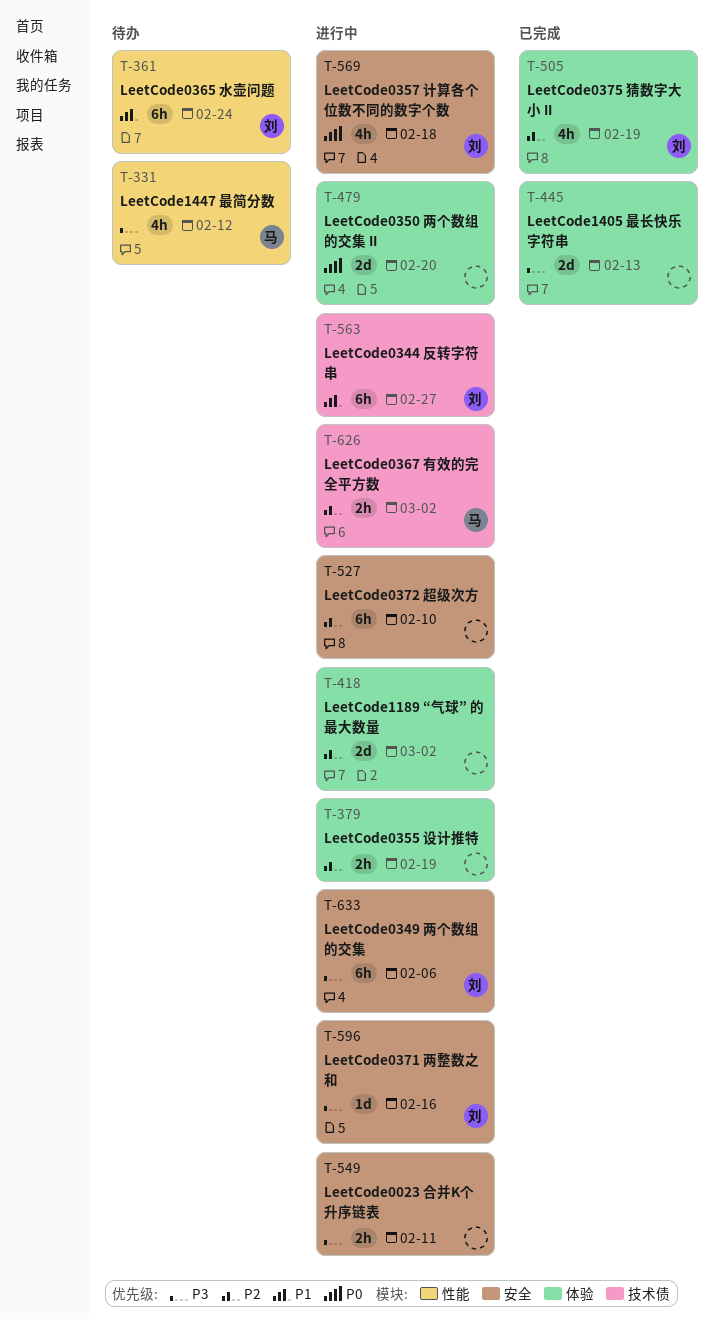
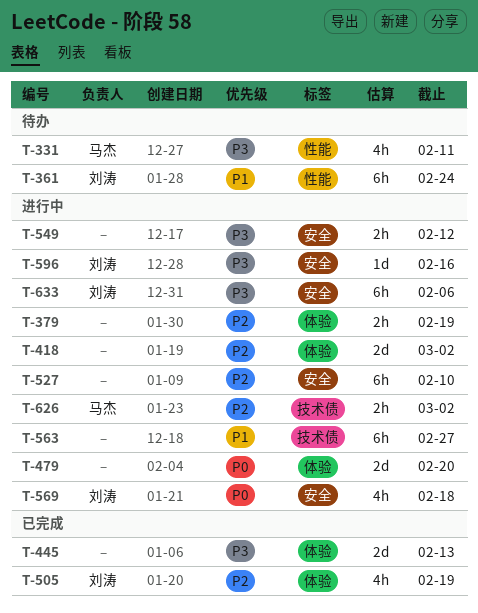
T-331, due: Feb 12 -> Feb 11
T-549, due: Feb 11 -> Feb 12
T-563, owner: 刘涛 -> none

